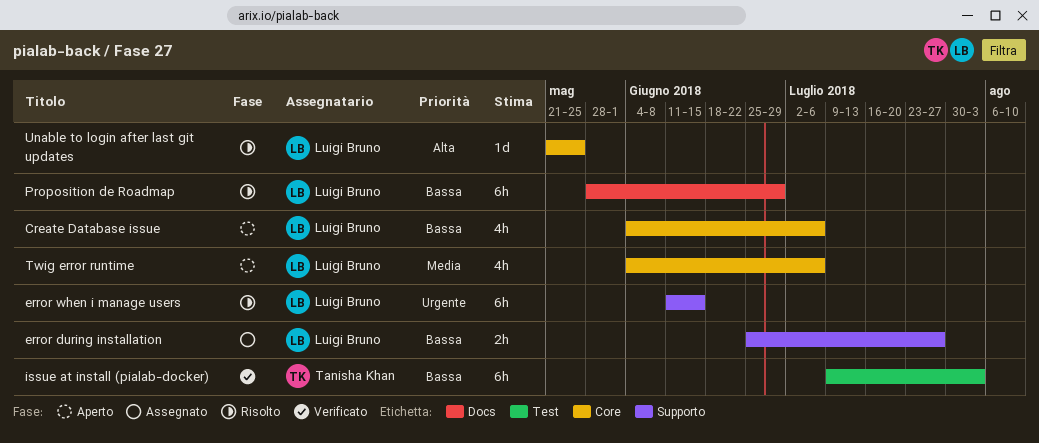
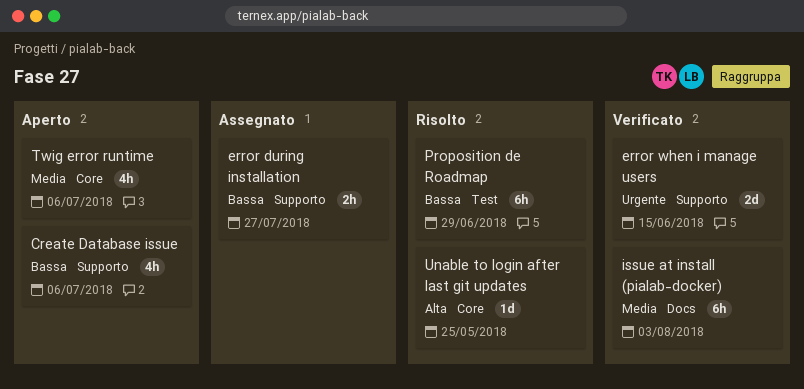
Create Database issue, label: Core -> Supporto
error when i manage users, status: Risolto -> Verificato
error when i manage users, estimate: 6h -> 2d
issue at install (pialab-docker), priority: Bassa -> Media
issue at install (pialab-docker), label: Test -> Docs
Proposition de Roadmap, label: Docs -> Test

